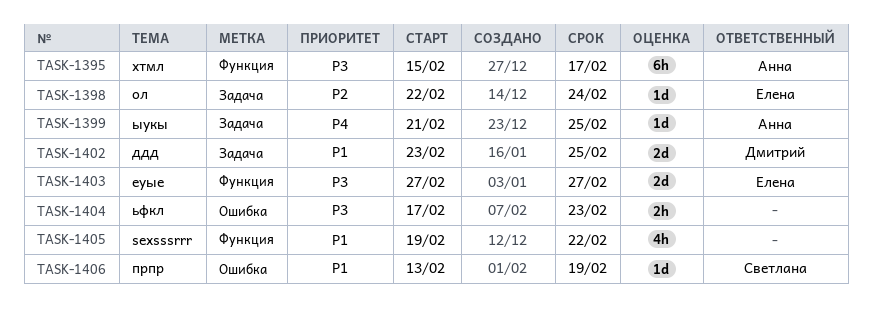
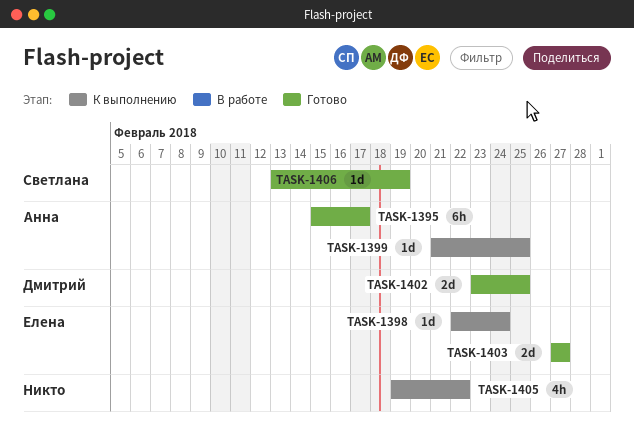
TASK-1404: present -> none

